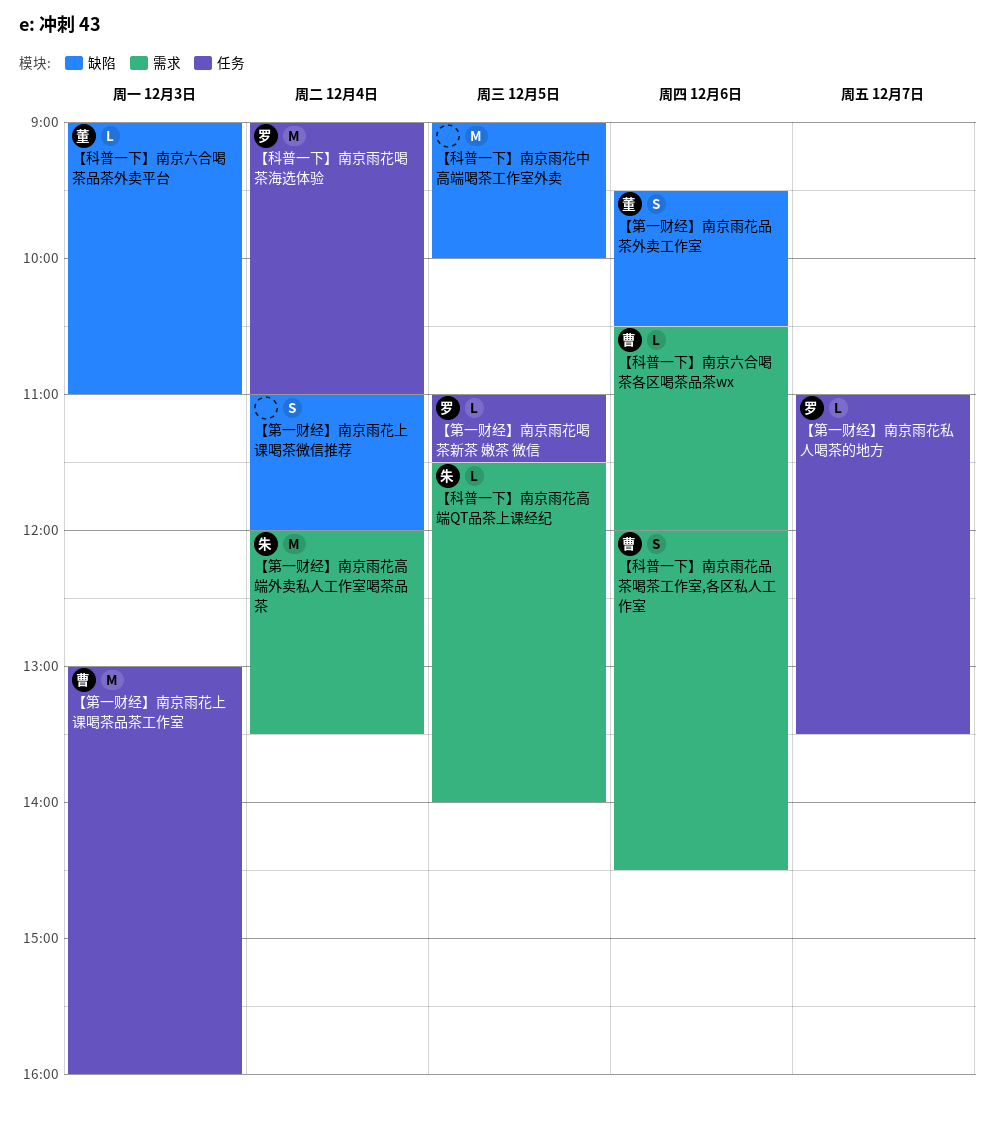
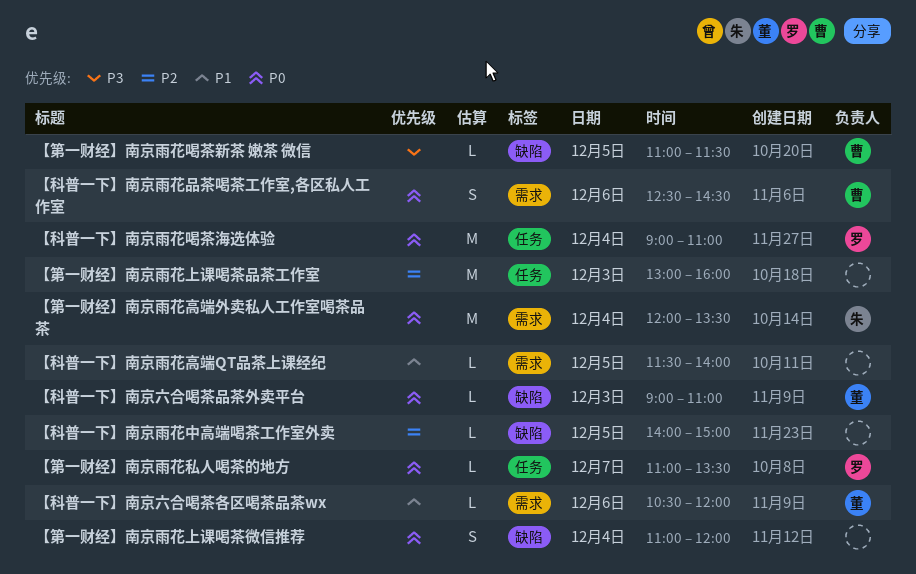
【科普一下】南京六合喝茶各区喝茶品茶wx, owner: 曹 -> 董
【科普一下】南京雨花中高端喝茶工作室外卖, estimate: M -> L
【科普一下】南京雨花中高端喝茶工作室外卖, begins: 09:00 -> 14:00
【科普一下】南京雨花中高端喝茶工作室外卖, ends: 10:00 -> 15:00
【科普一下】南京雨花品茶喝茶工作室,各区私人工作室, begins: 12:00 -> 12:30
【科普一下】南京雨花高端QT品茶上课经纪, owner: 朱 -> none
【第一财经】南京雨花上课喝茶品茶工作室, owner: 曹 -> none
【第一财经】南京雨花品茶外卖工作室: present -> none
【第一财经】南京雨花喝茶新茶 嫩茶 微信, owner: 罗 -> 曹
【第一财经】南京雨花喝茶新茶 嫩茶 微信, label: 任务 -> 缺陷

